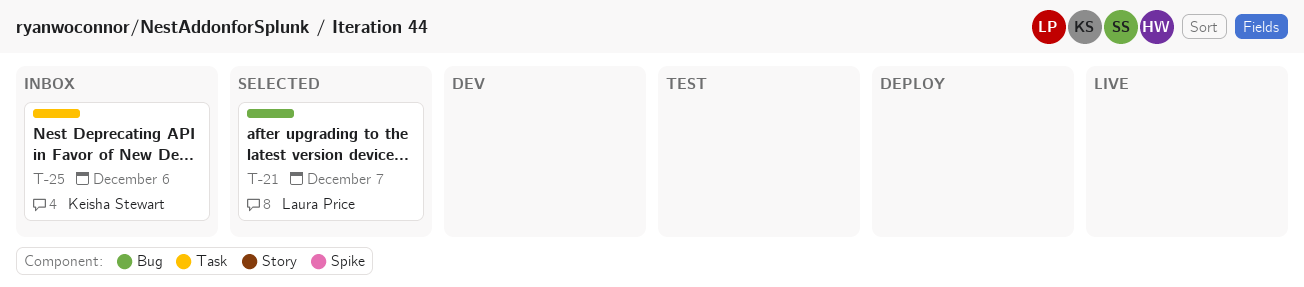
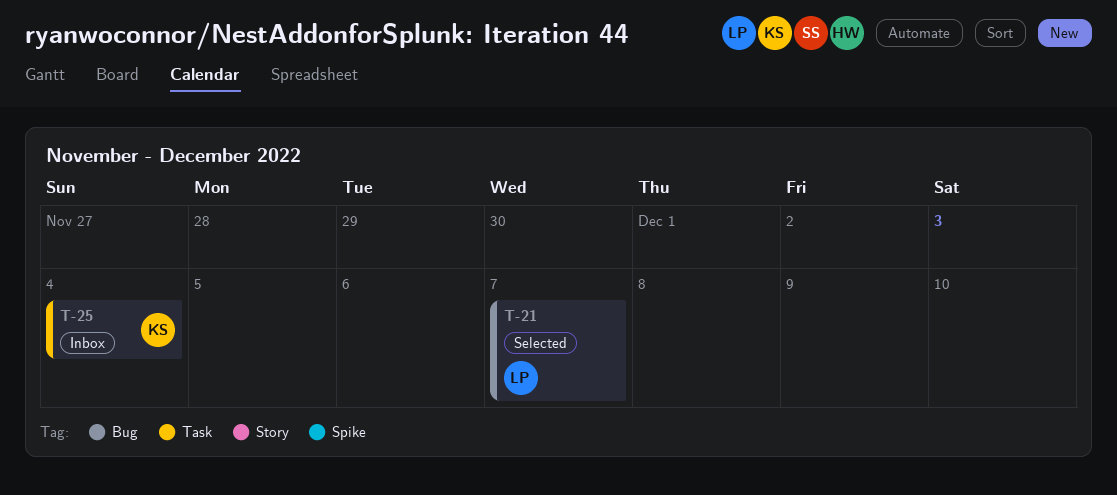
T-25, due: Dec 6 -> Dec 4

